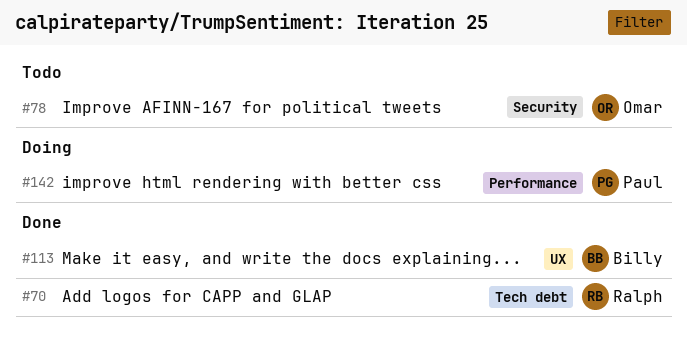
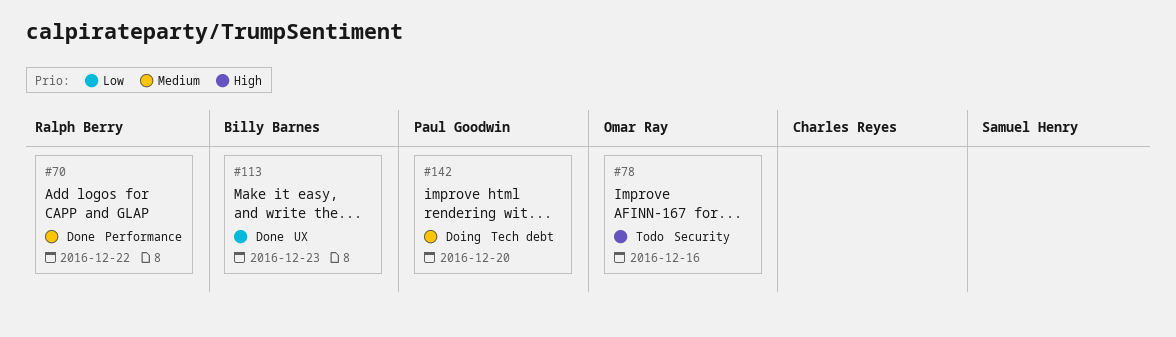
#70, label: Tech debt -> Performance
#142, label: Performance -> Tech debt

